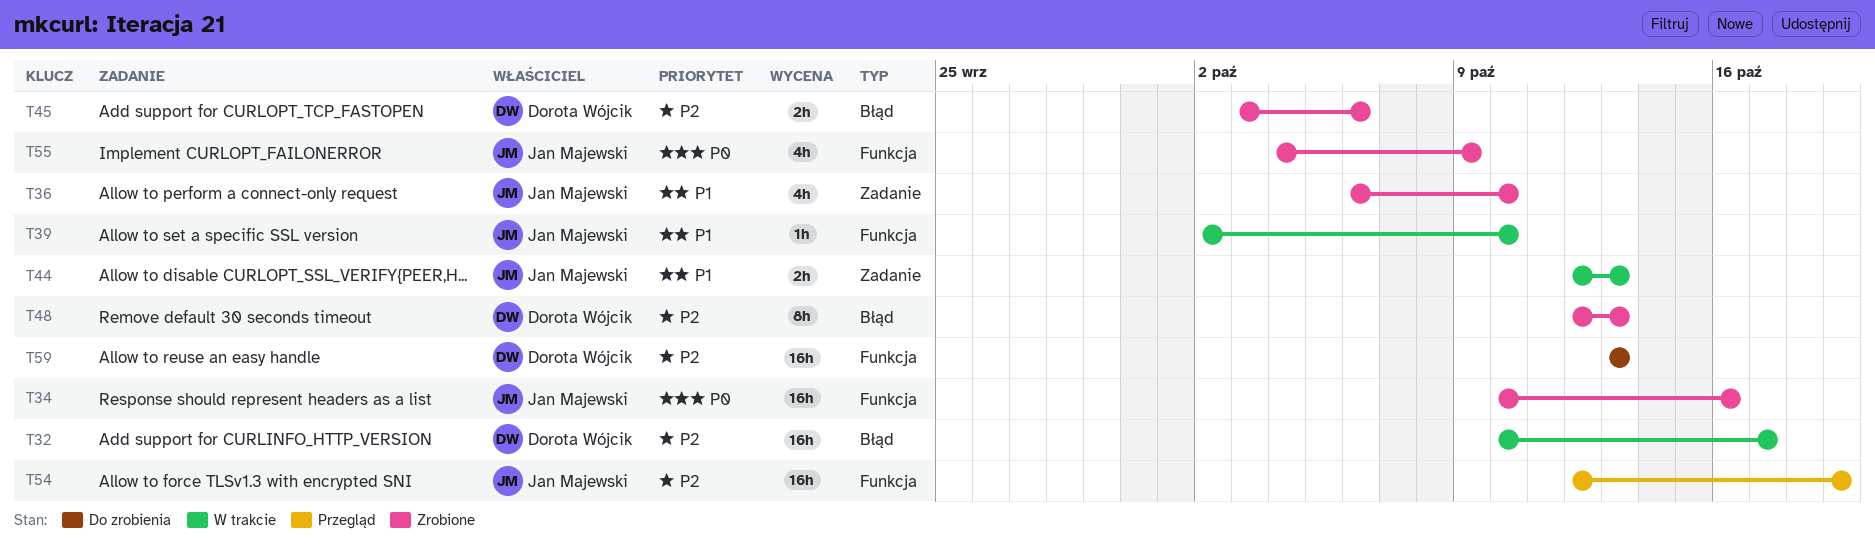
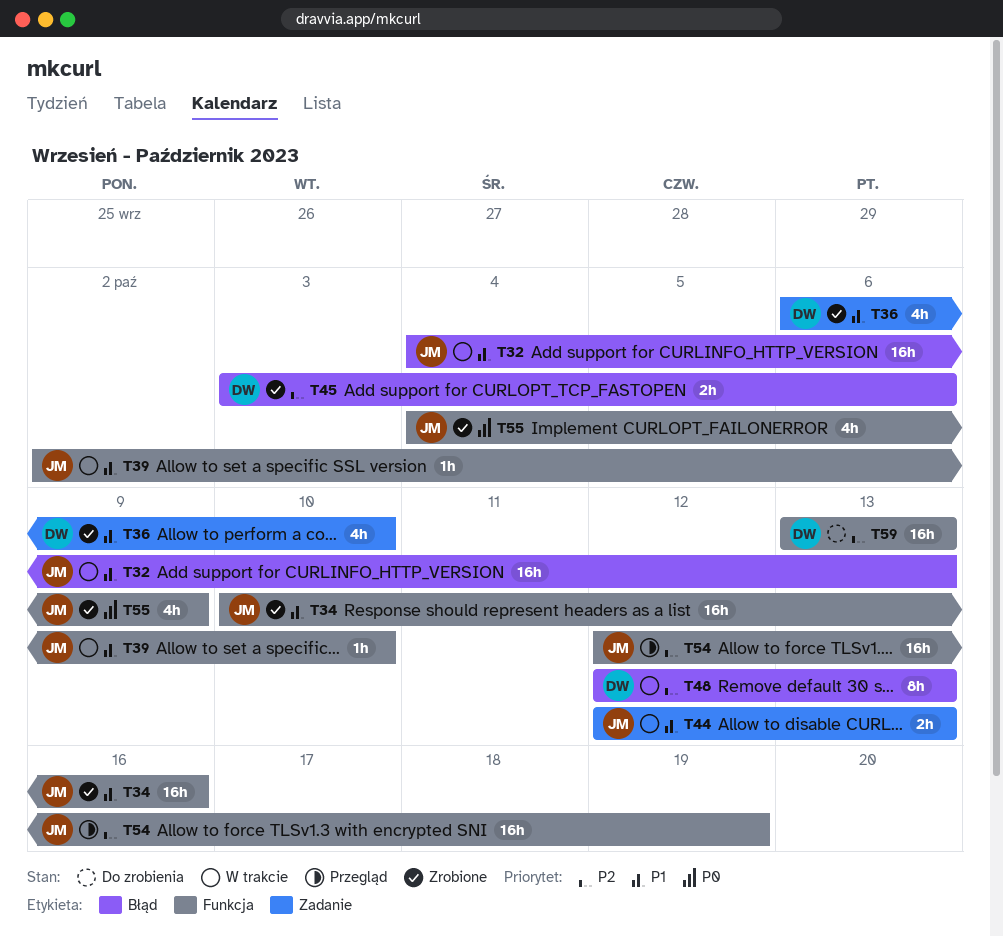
T32, owner: Dorota Wójcik -> Jan Majewski
T32, priority: P2 -> P1
T32, start: Oct 10 -> Oct 4
T32, due: Oct 17 -> Oct 13
T34, priority: P0 -> P1
T36, owner: Jan Majewski -> Dorota Wójcik
T48, status: Zrobione -> W trakcie

